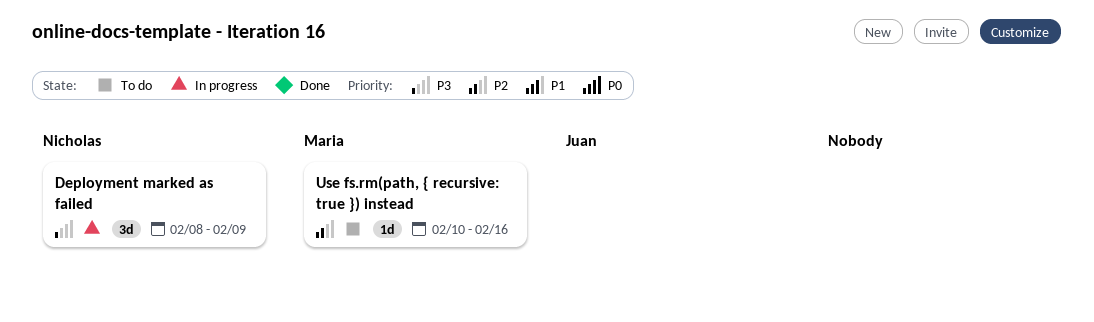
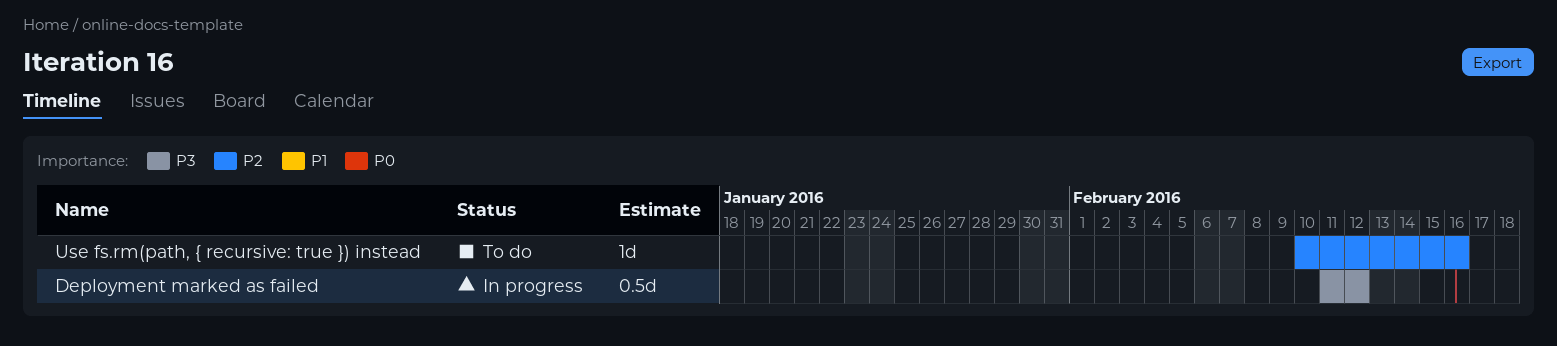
Deployment marked as failed, estimate: 3d -> 0.5d
Deployment marked as failed, start: Feb 8 -> Feb 11
Deployment marked as failed, due: Feb 9 -> Feb 12

